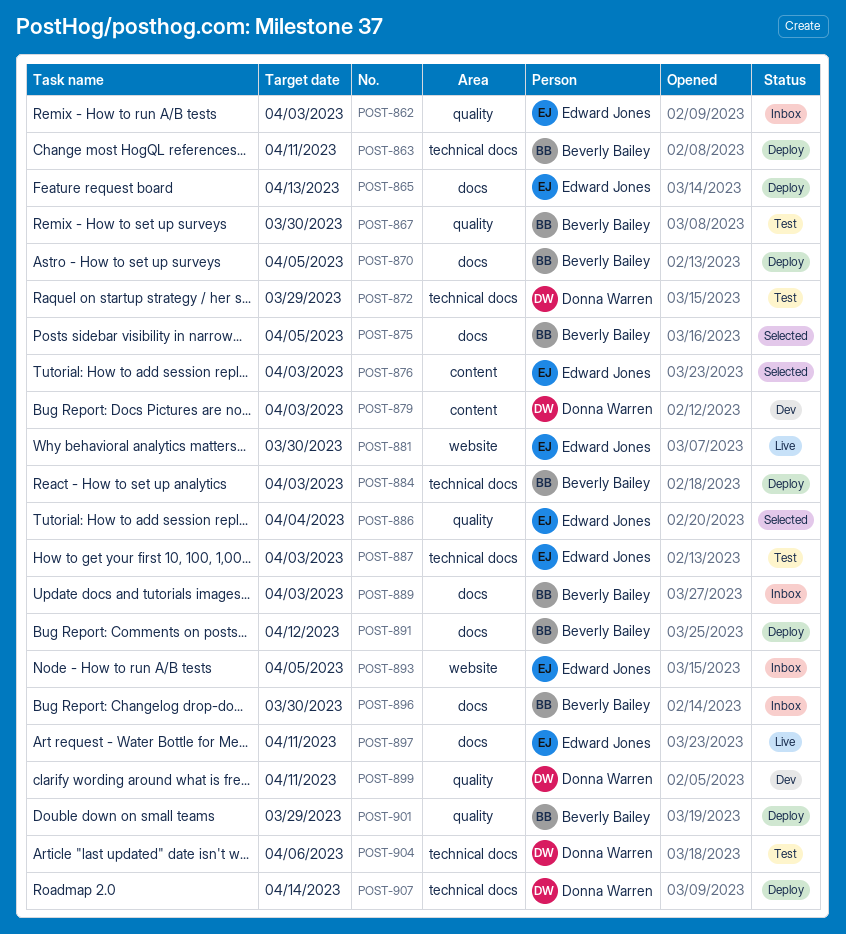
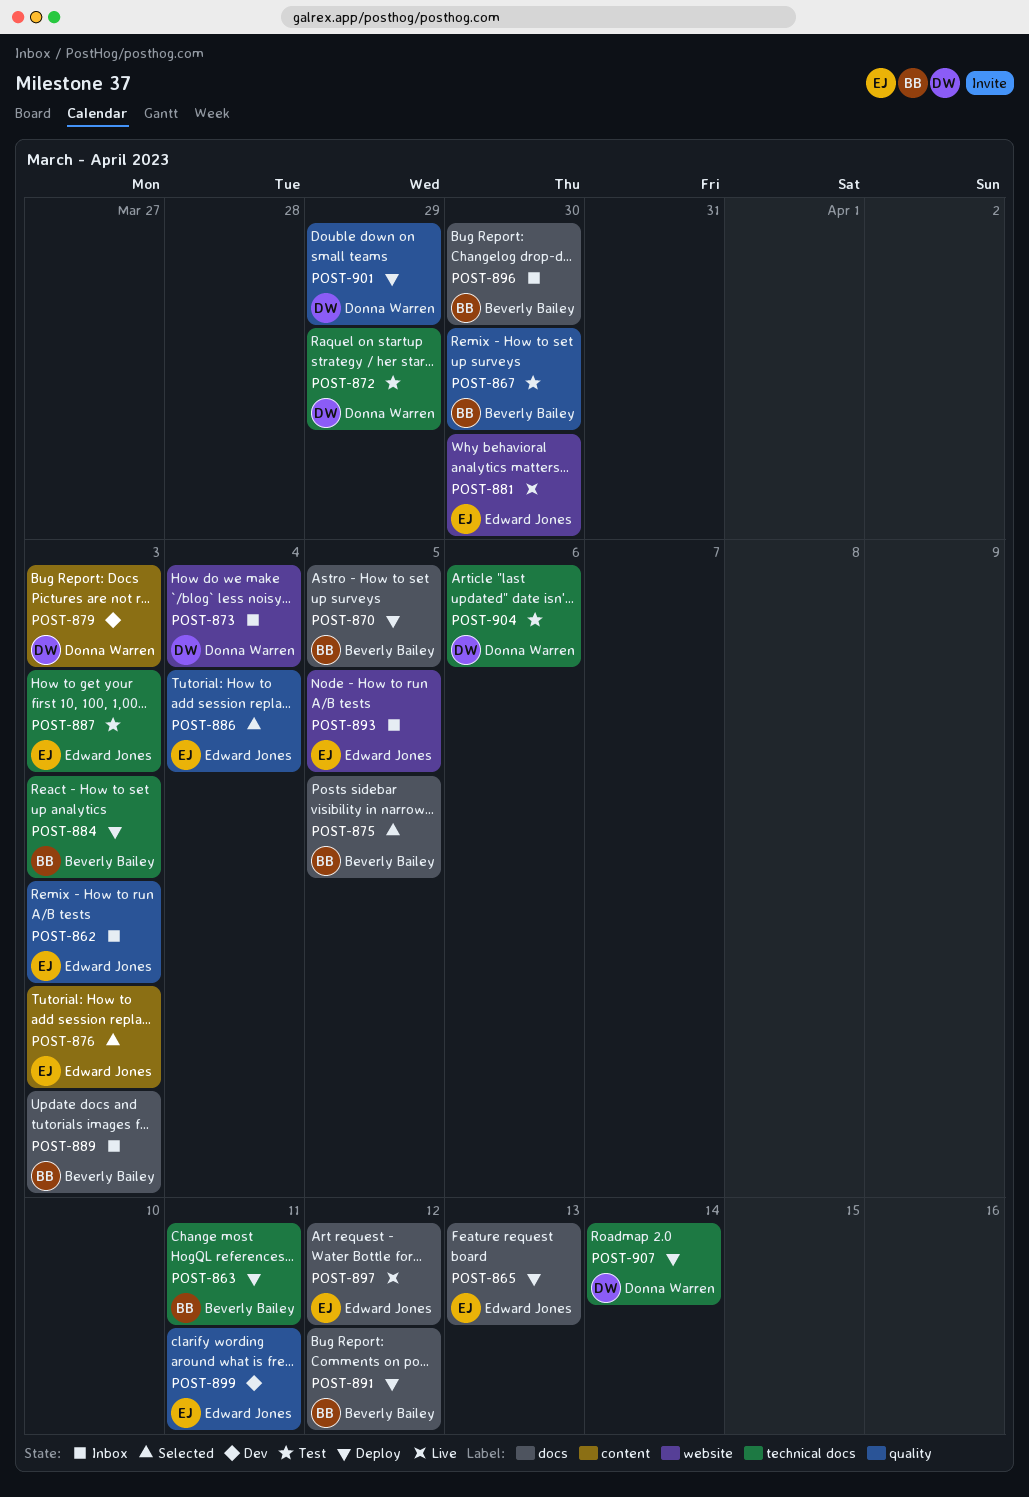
POST-873: none -> present
POST-897, due: Apr 11 -> Apr 12
POST-899, owner: Donna Warren -> Edward Jones
POST-901, owner: Beverly Bailey -> Donna Warren

